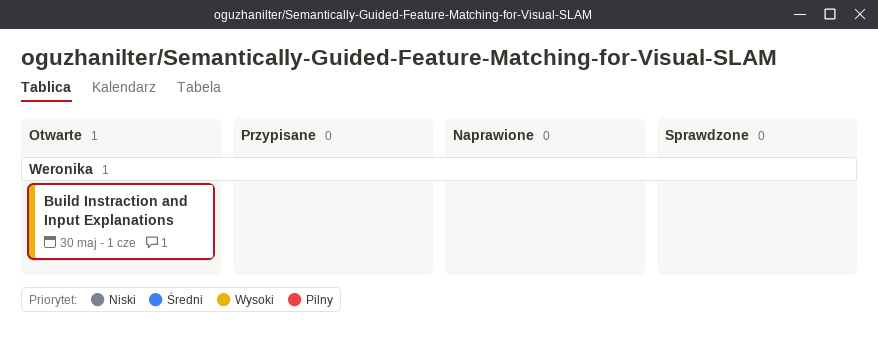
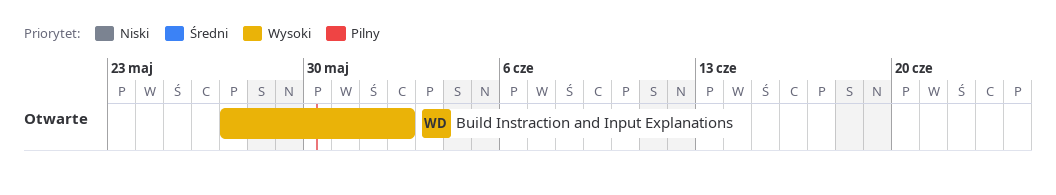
Build Instraction and Input Explanations, start: May 30 -> May 27
Build Instraction and Input Explanations, due: Jun 1 -> Jun 2

